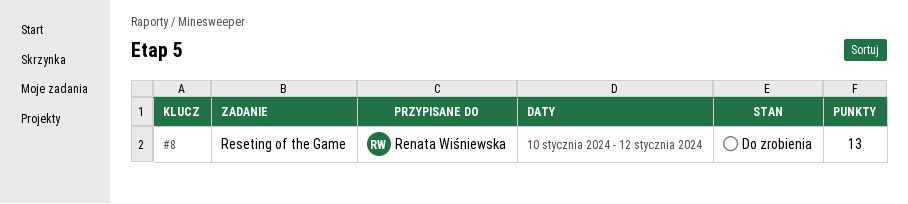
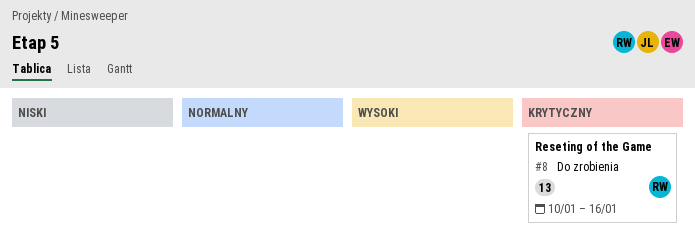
#8, due: Jan 12 -> Jan 16

